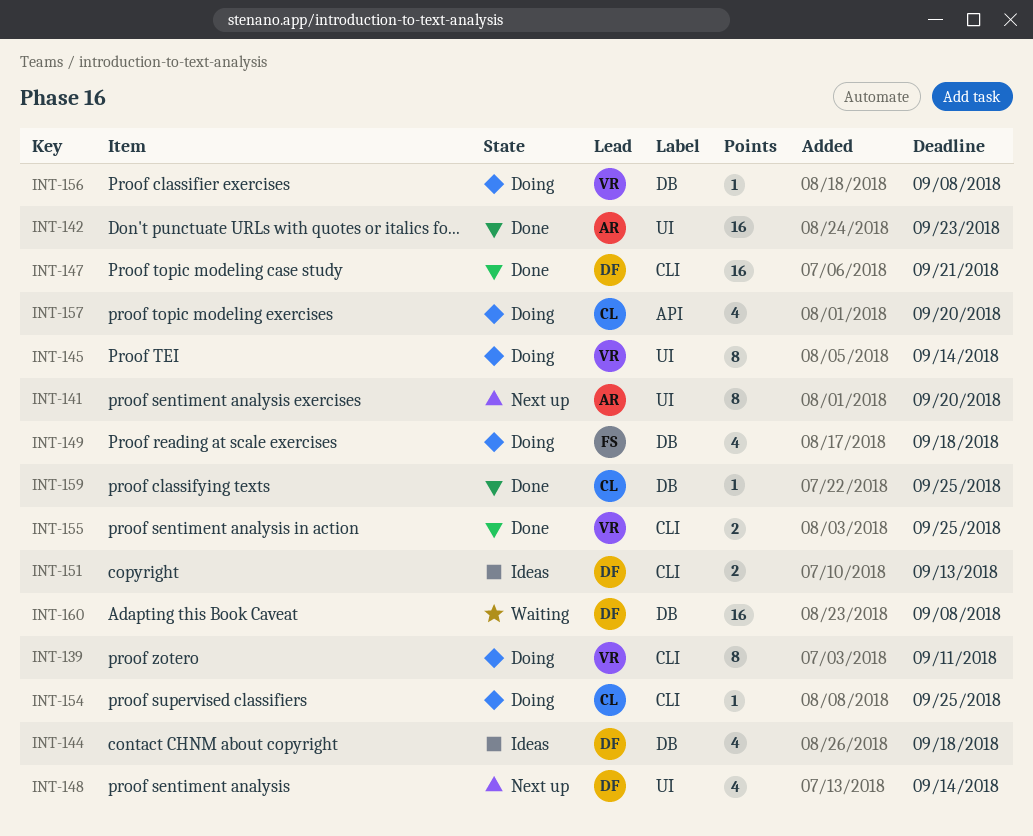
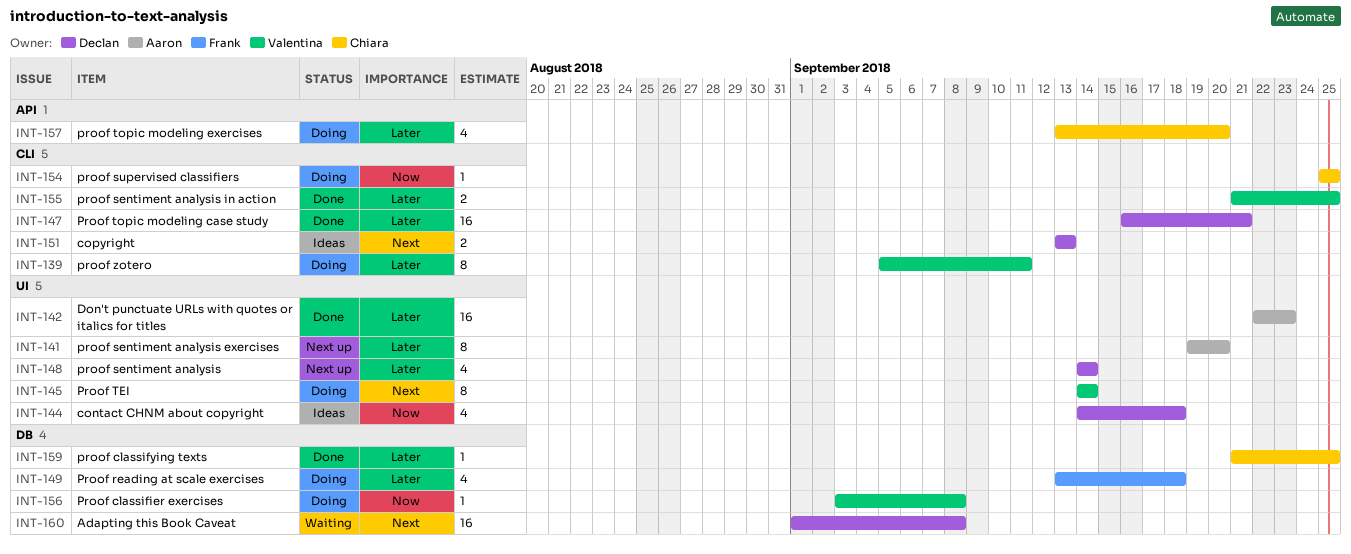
INT-144, label: DB -> UI

